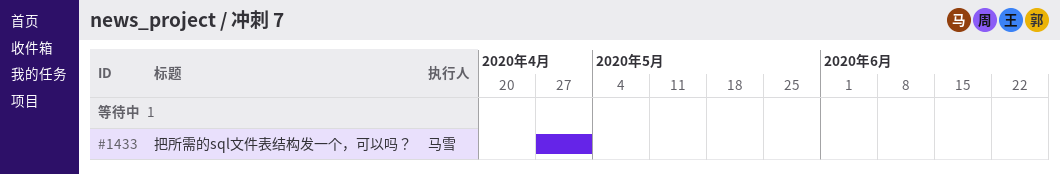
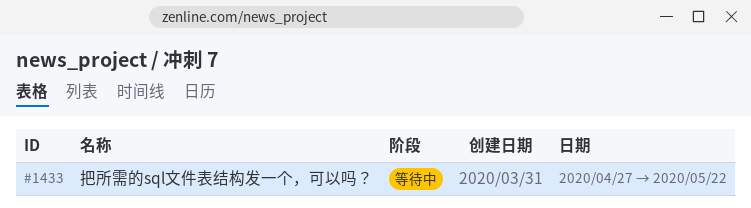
#1433, due: May 1 -> May 22

